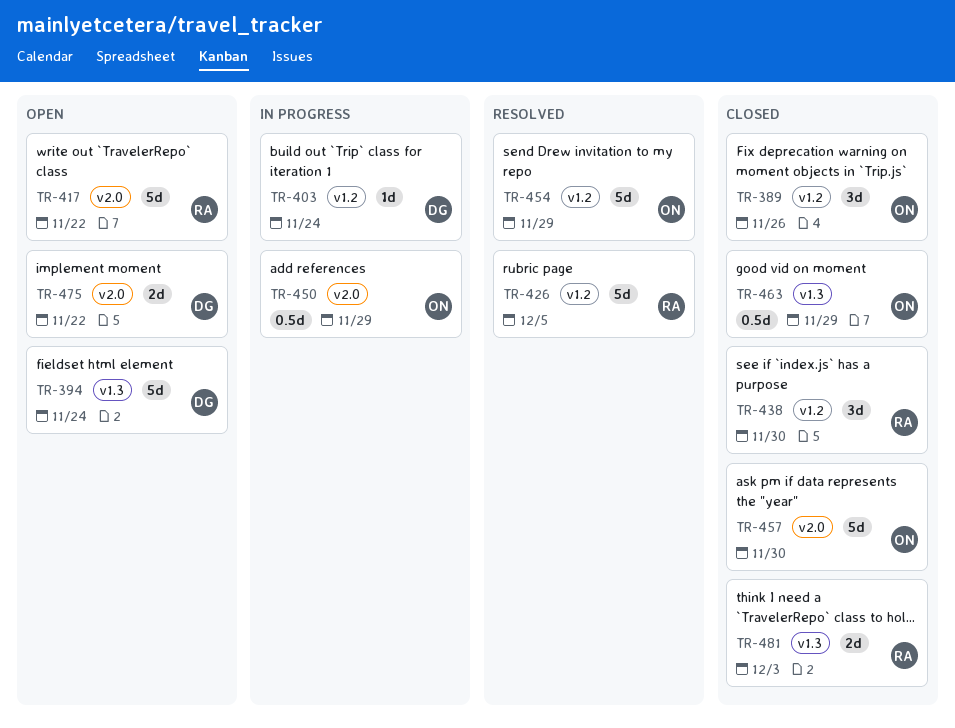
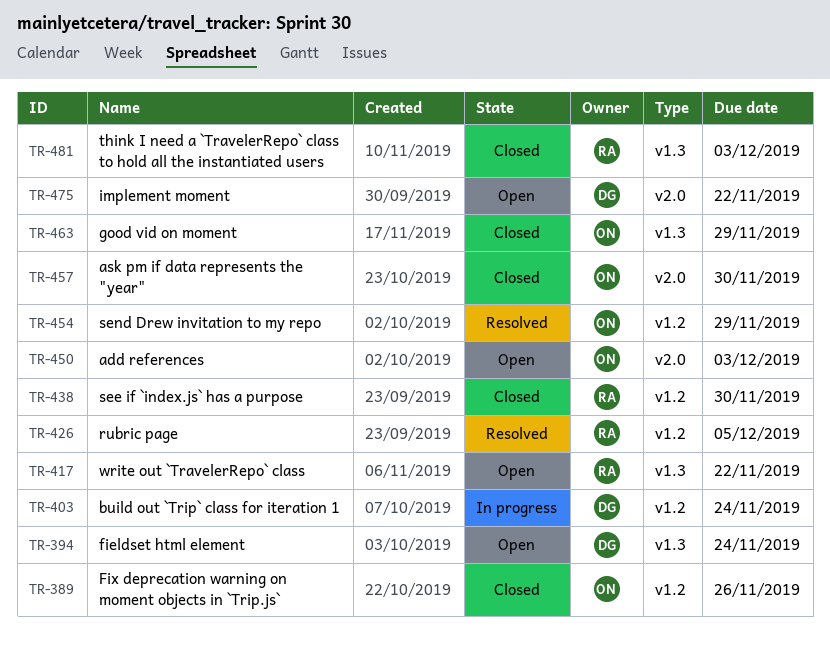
TR-417, label: v2.0 -> v1.3
TR-450, status: In progress -> Open
TR-450, due: Nov 29 -> Dec 3

